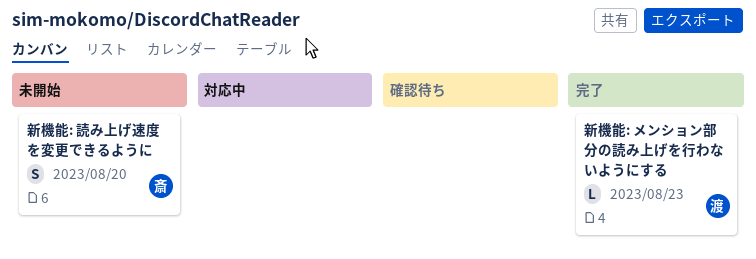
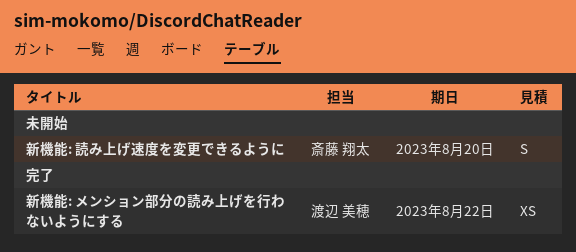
新機能: メンション部分の読み上げを行わないようにする, estimate: L -> XS
新機能: メンション部分の読み上げを行わないようにする, due: Aug 23 -> Aug 22

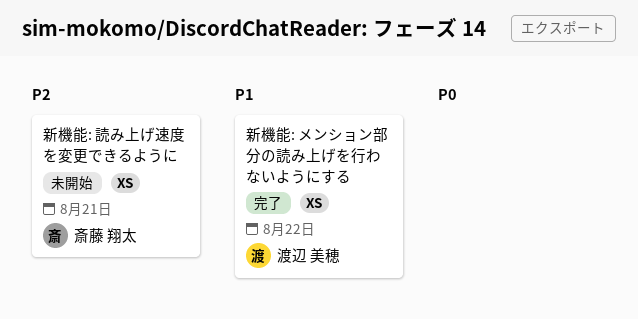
新機能: 読み上げ速度を変更できるように, estimate: S -> XS
新機能: 読み上げ速度を変更できるように, due: Aug 20 -> Aug 21

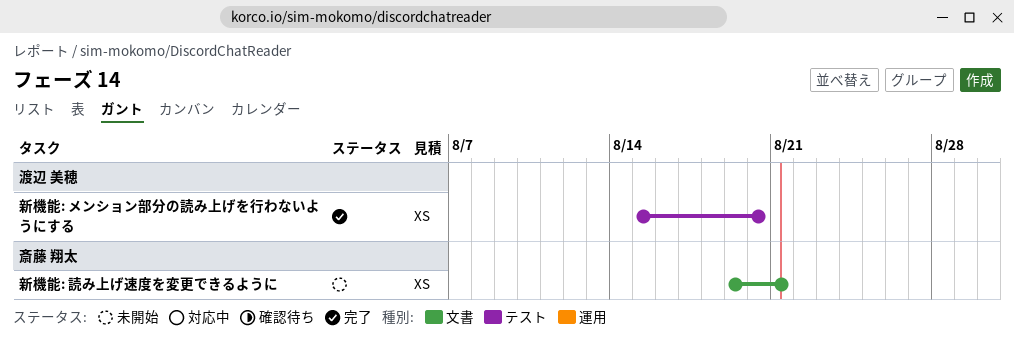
新機能: メンション部分の読み上げを行わないようにする, due: Aug 22 -> Aug 20

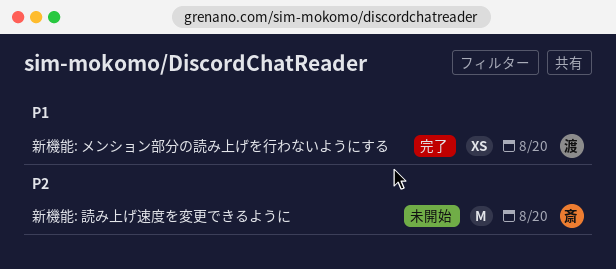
新機能: 読み上げ速度を変更できるように, estimate: XS -> M
新機能: 読み上げ速度を変更できるように, due: Aug 21 -> Aug 20

